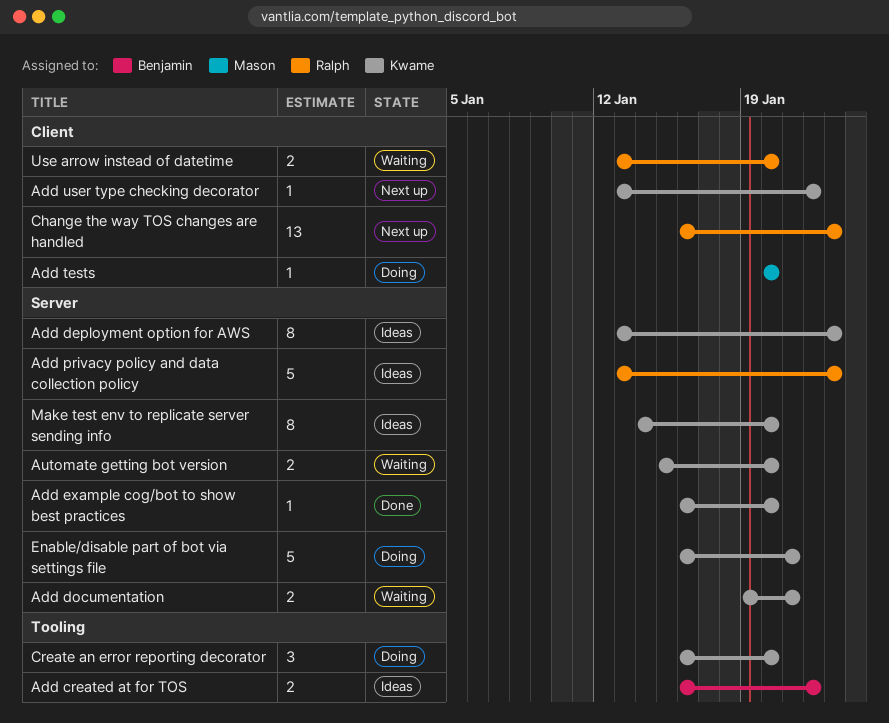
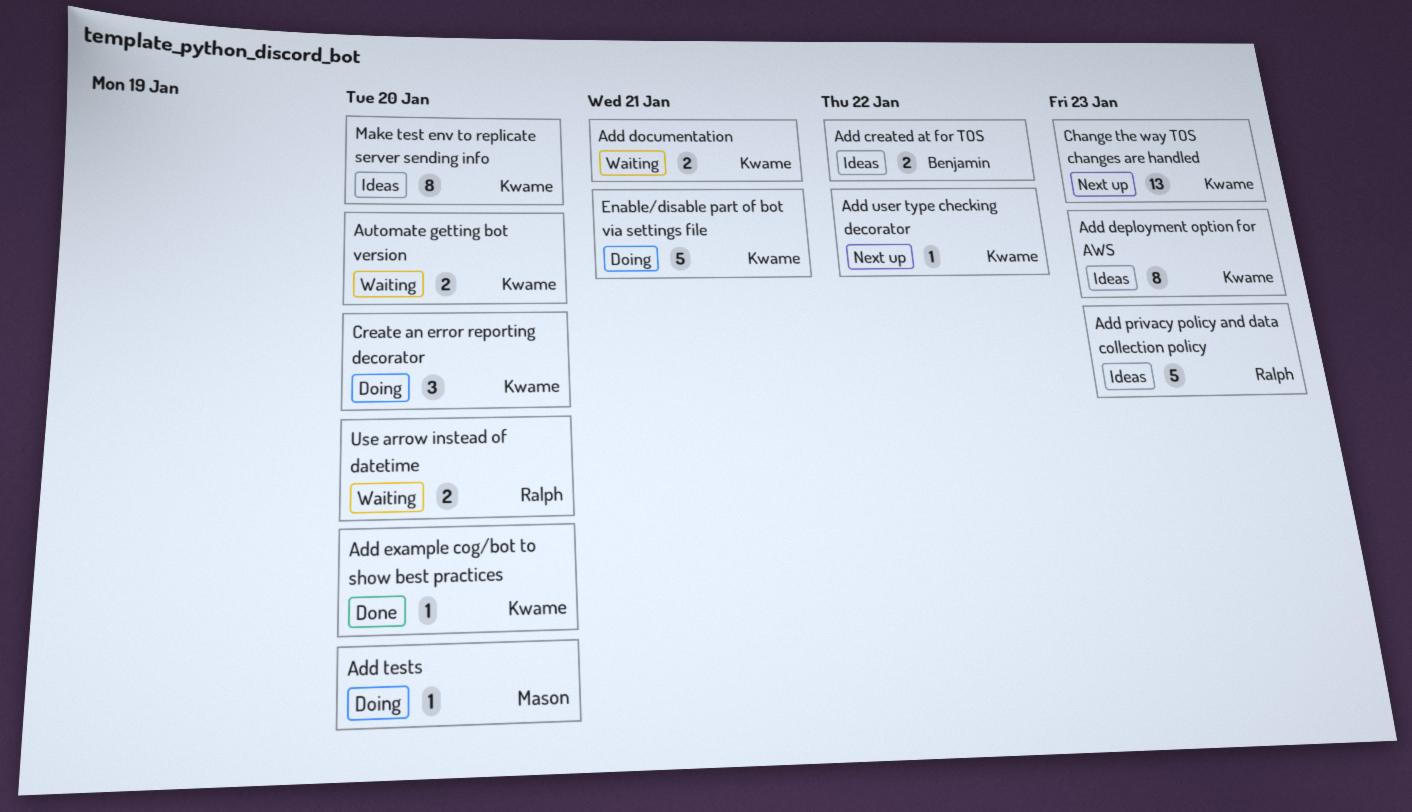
Change the way TOS changes are handled, owner: Ralph -> Kwame

